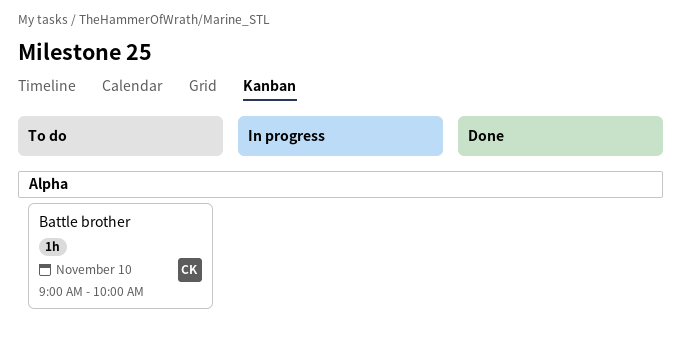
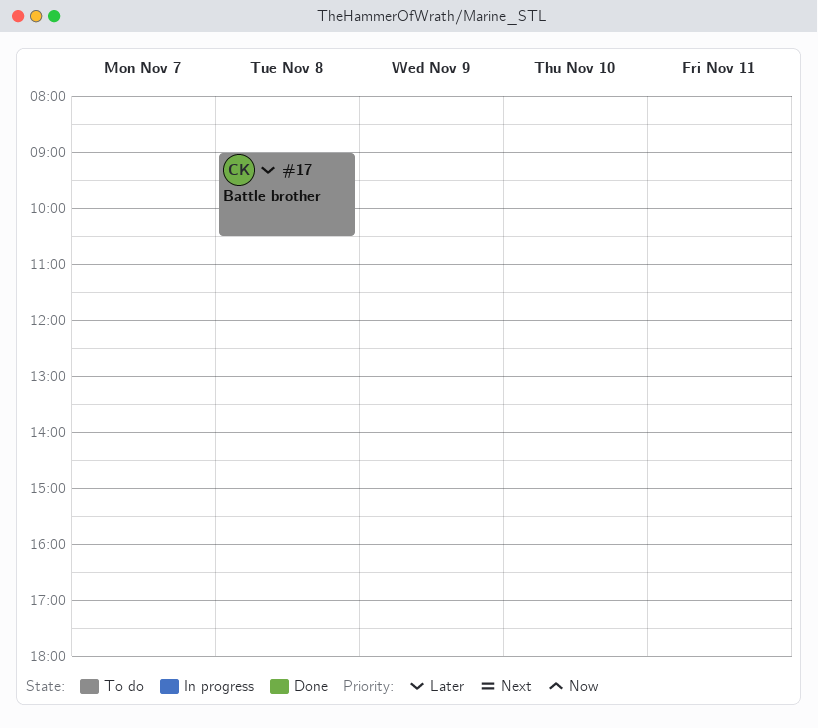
Battle brother, day: Nov 10 -> Nov 8
Battle brother, ends: 10:00 -> 10:30

